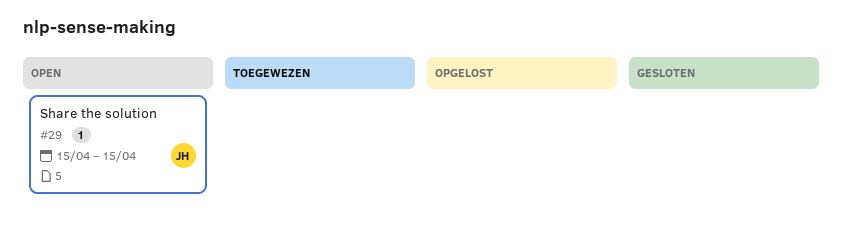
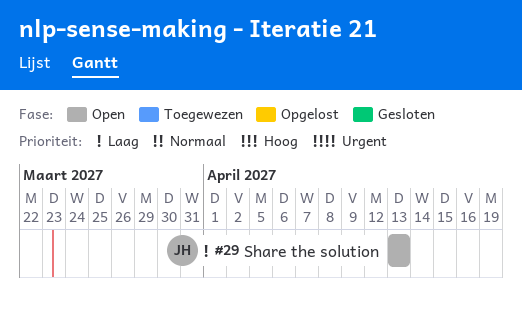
#29, start: Apr 15 -> Apr 13
#29, due: Apr 15 -> Apr 13

